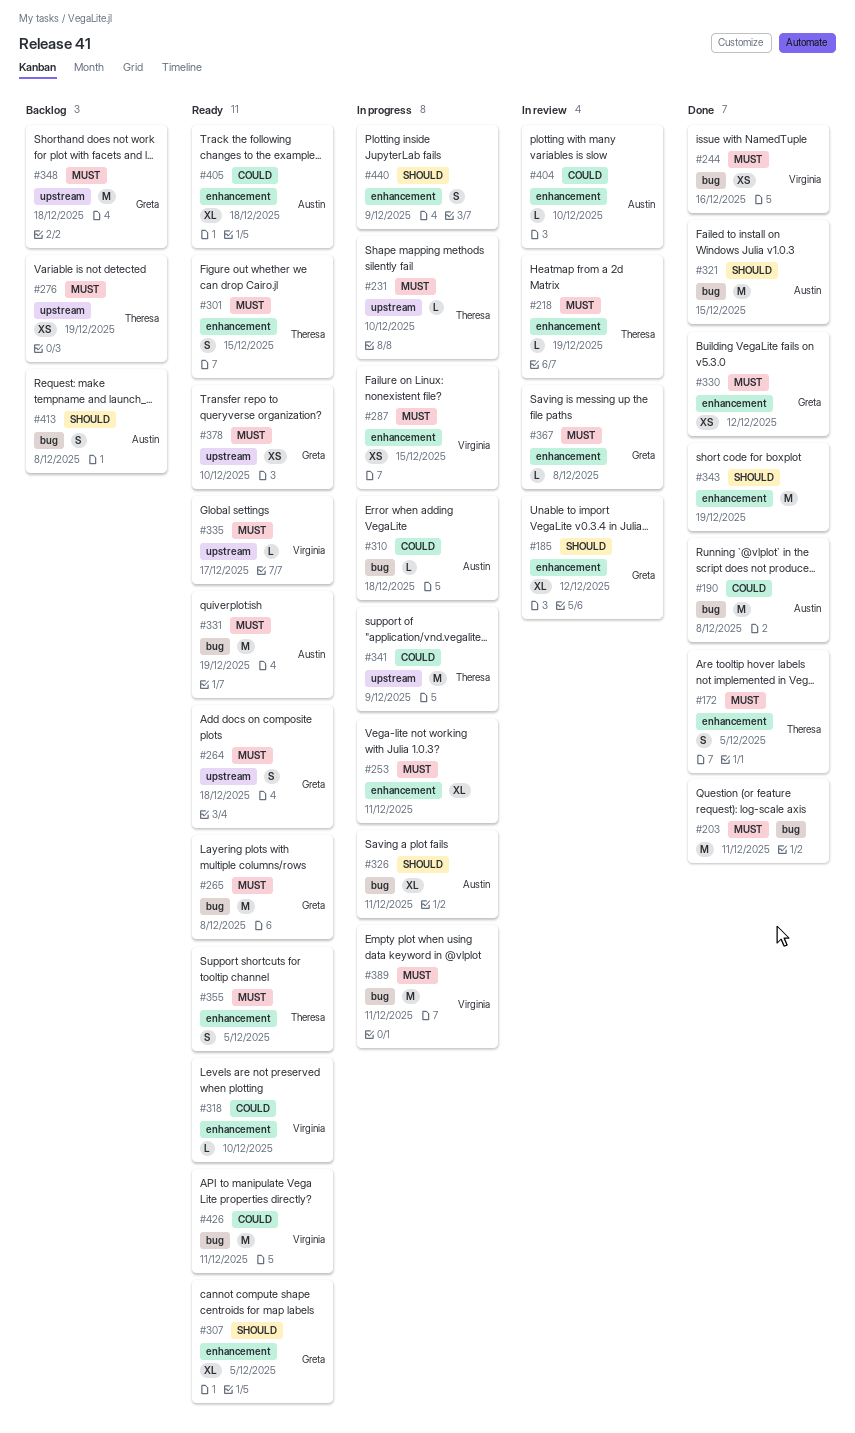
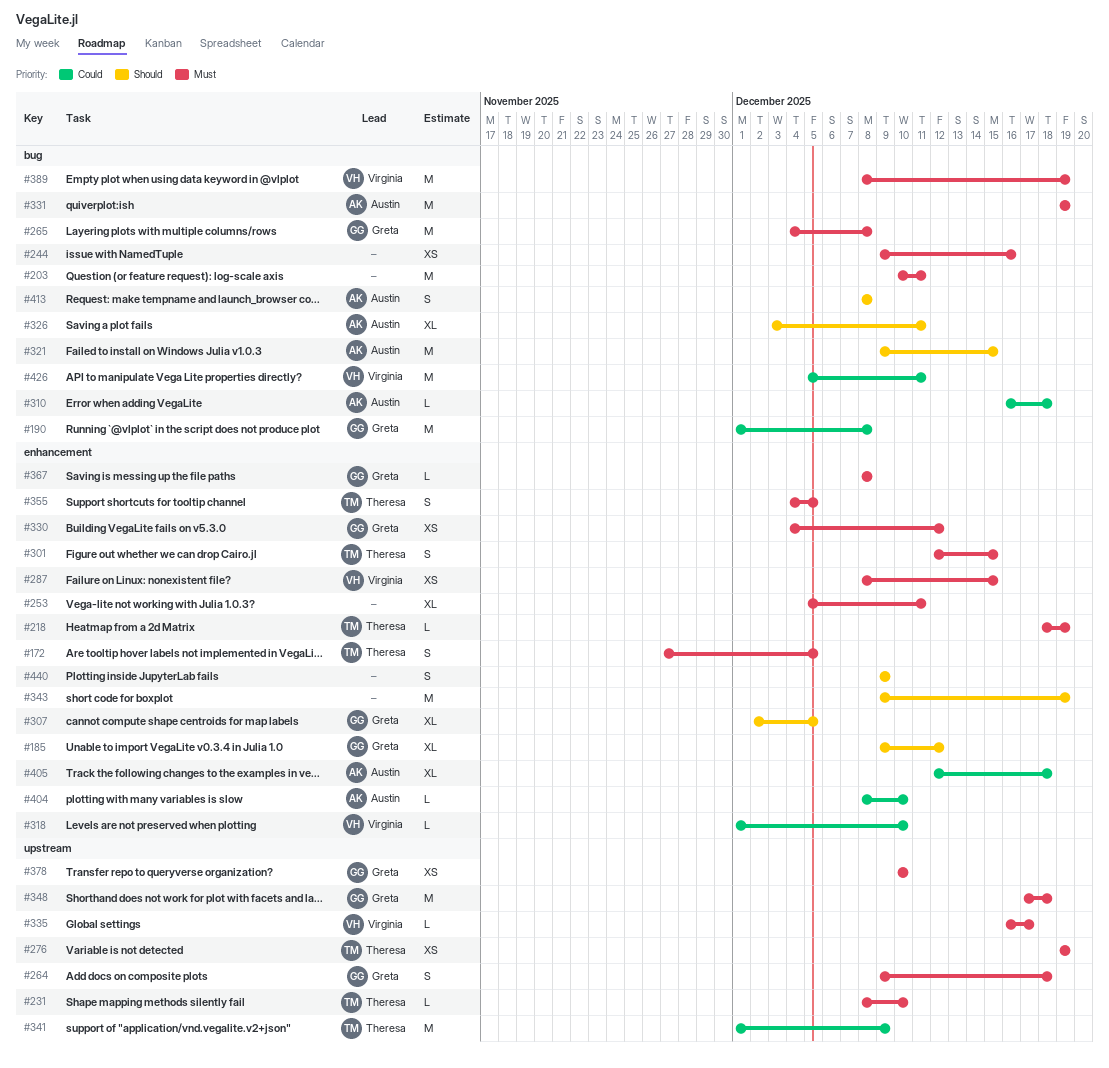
#190, owner: Austin -> Greta
#244, owner: Virginia -> none
#389, due: Dec 11 -> Dec 19

